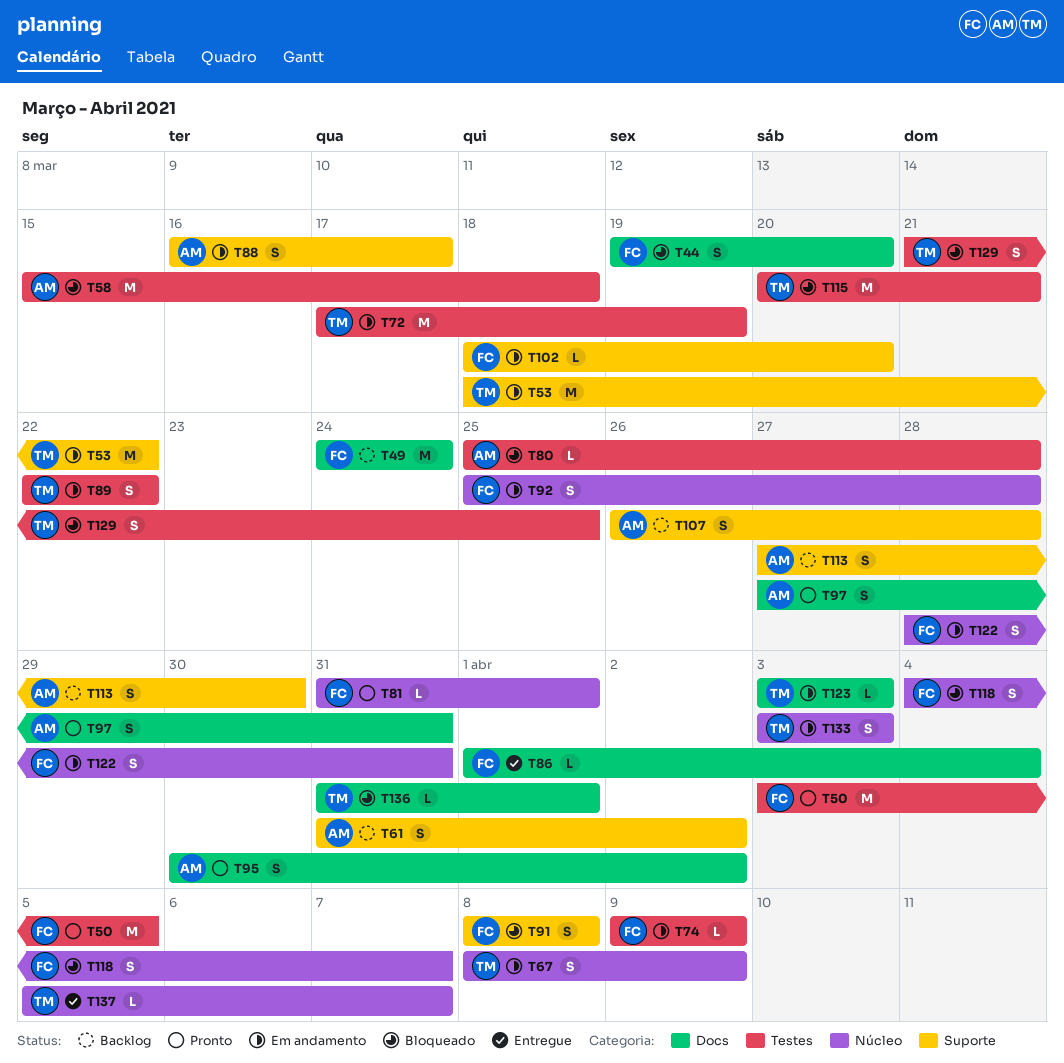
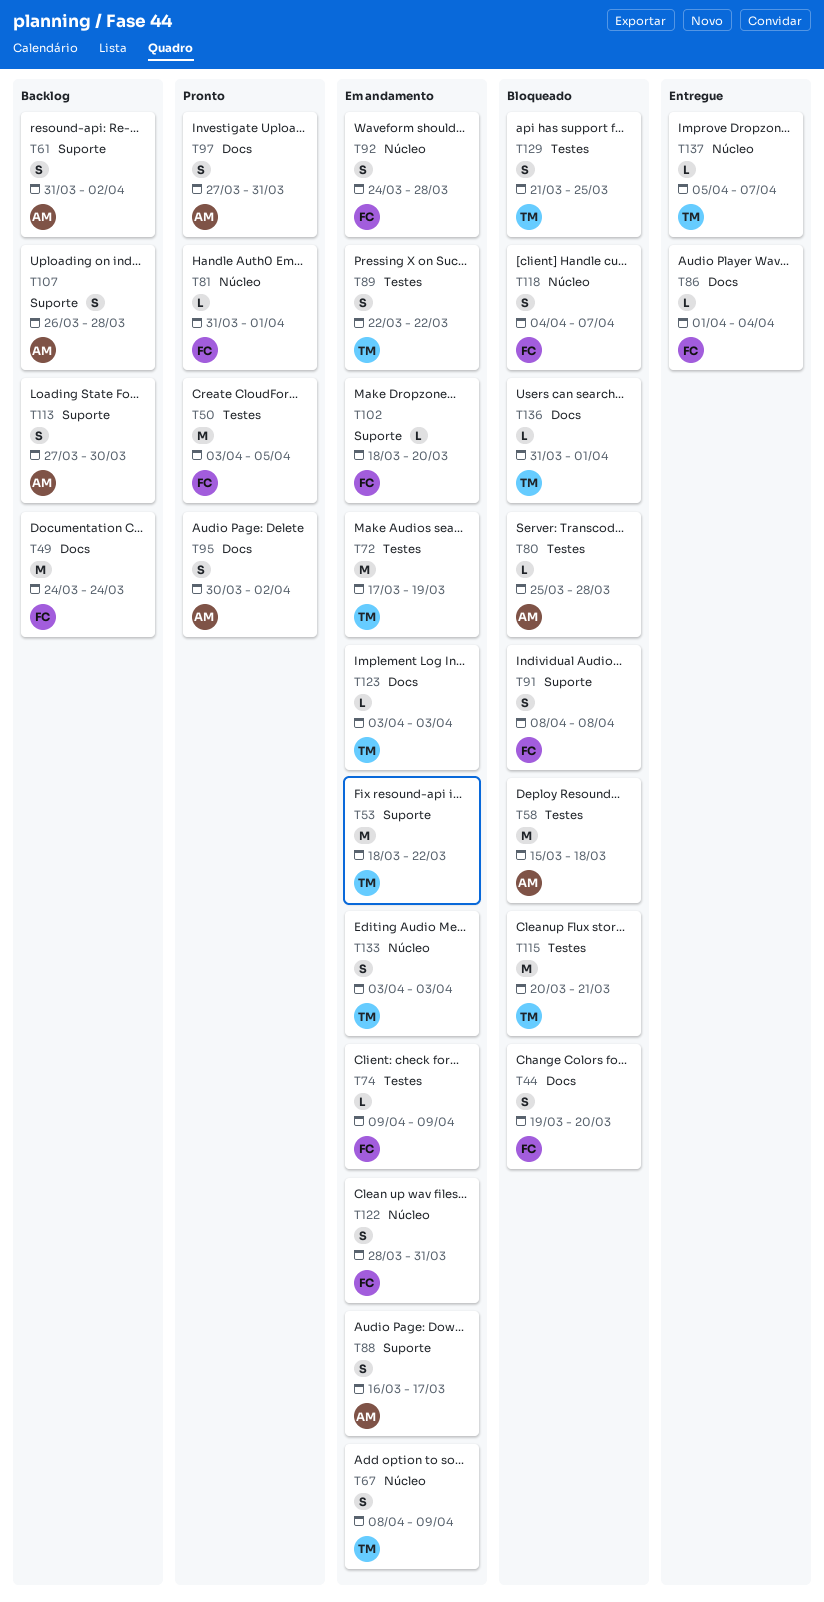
T92, start: Mar 25 -> Mar 24

